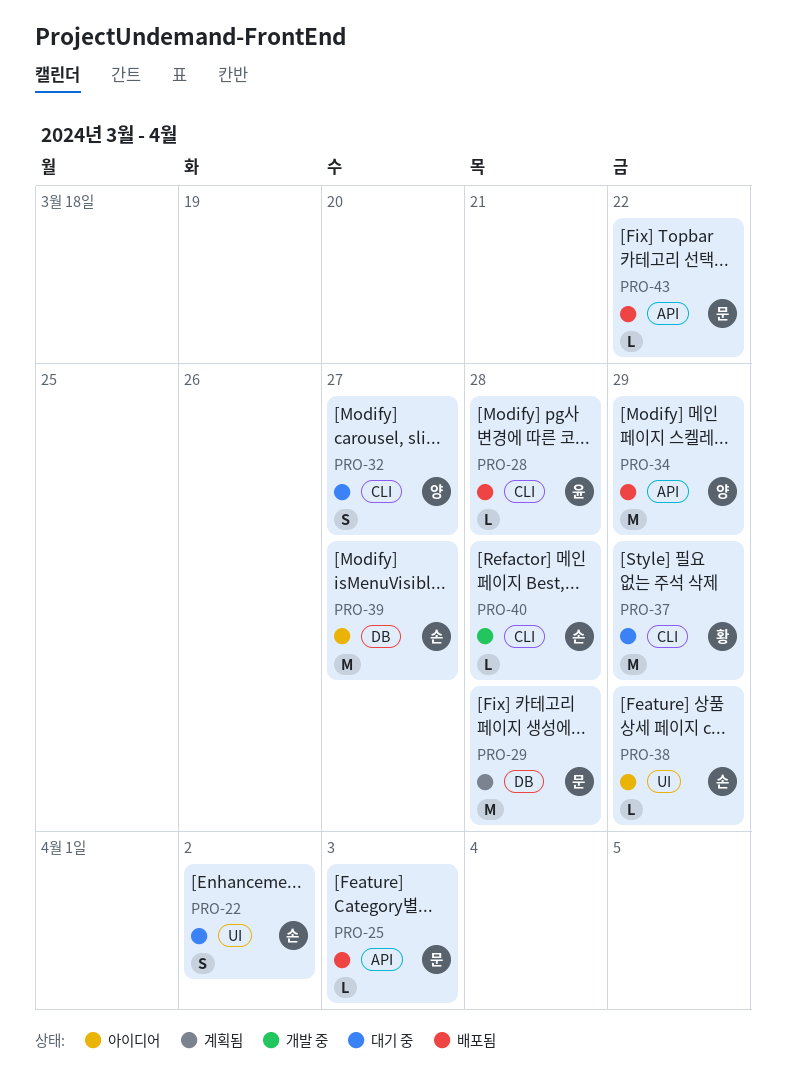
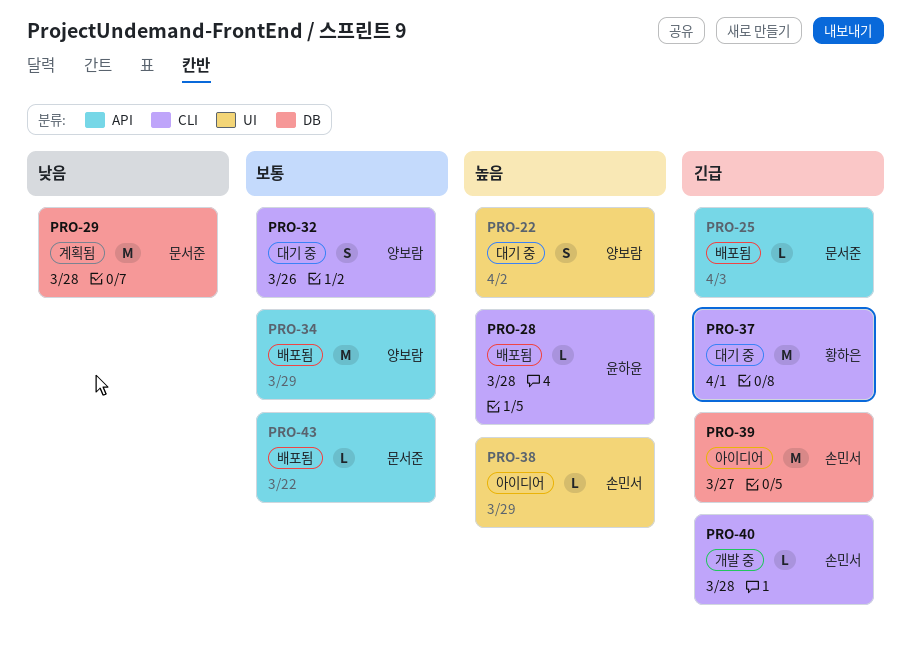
PRO-22, owner: 손민서 -> 양보람
PRO-32, due: Mar 27 -> Mar 26
PRO-37, due: Mar 29 -> Apr 1

